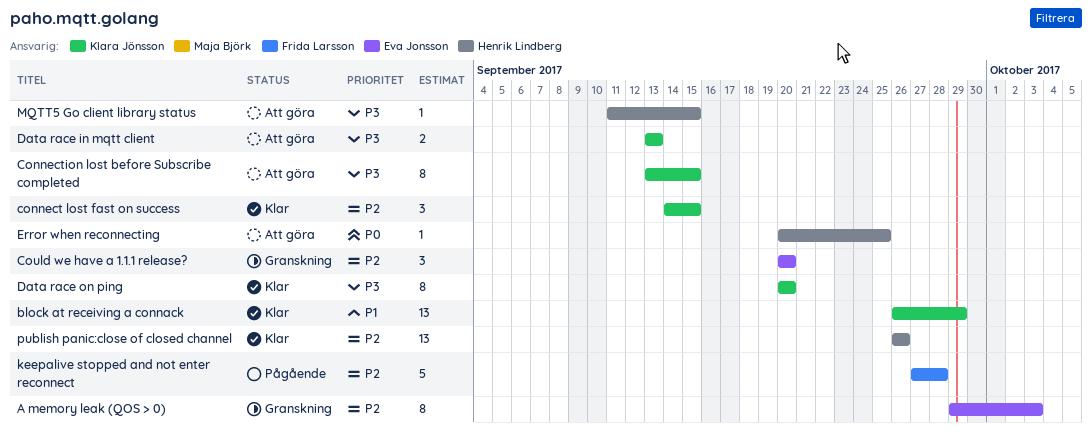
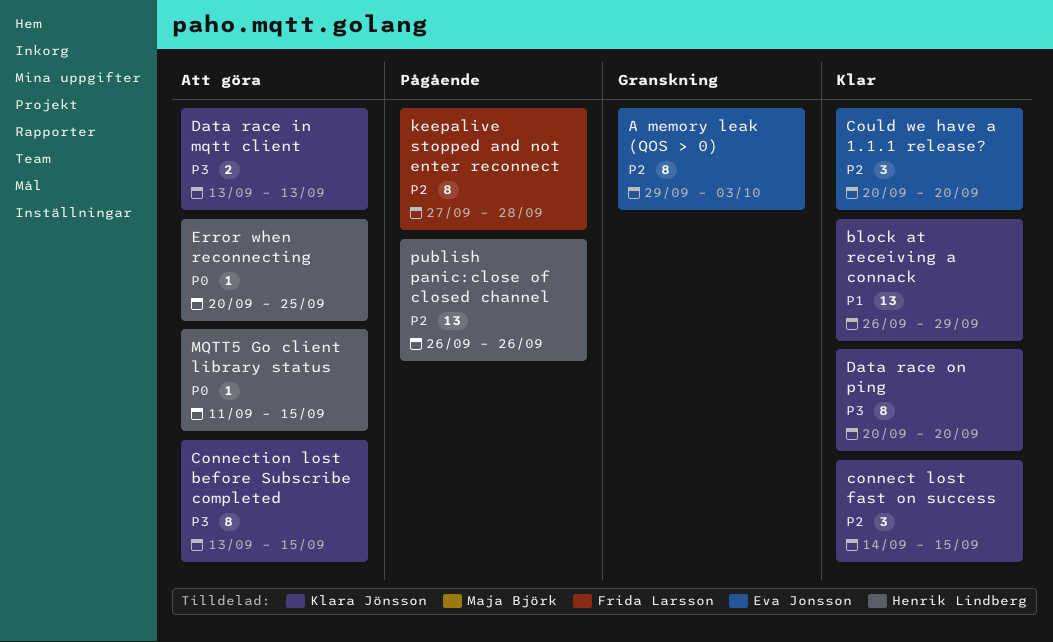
Could we have a 1.1.1 release?, status: Granskning -> Klar
keepalive stopped and not enter reconnect, estimate: 5 -> 8
MQTT5 Go client library status, priority: P3 -> P0
publish panic:close of closed channel, status: Klar -> Pågående

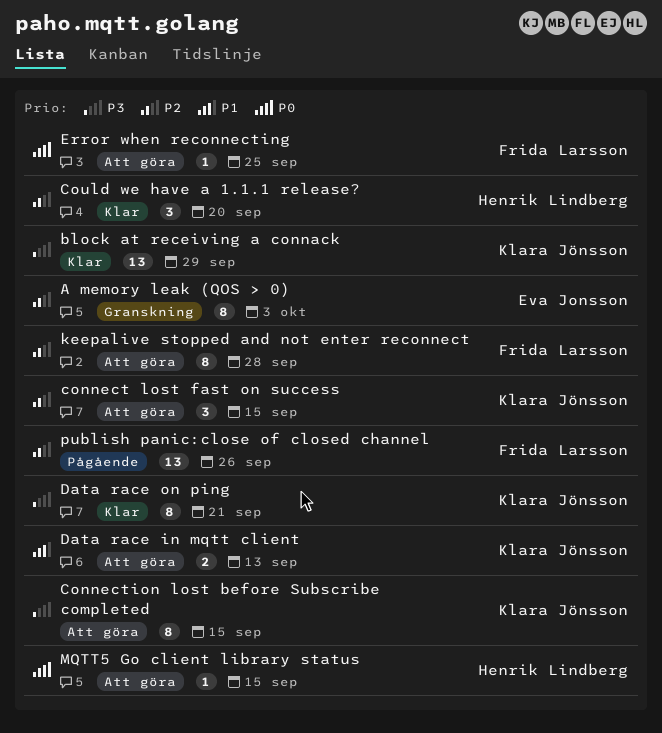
block at receiving a connack, priority: P1 -> P3
connect lost fast on success, status: Klar -> Att göra
Could we have a 1.1.1 release?, owner: Eva Jonsson -> Henrik Lindberg
Data race in mqtt client, priority: P3 -> P1
Data race on ping, due: Sep 20 -> Sep 21
Error when reconnecting, owner: Henrik Lindberg -> Frida Larsson
keepalive stopped and not enter reconnect, status: Pågående -> Att göra
publish panic:close of closed channel, owner: Henrik Lindberg -> Frida Larsson

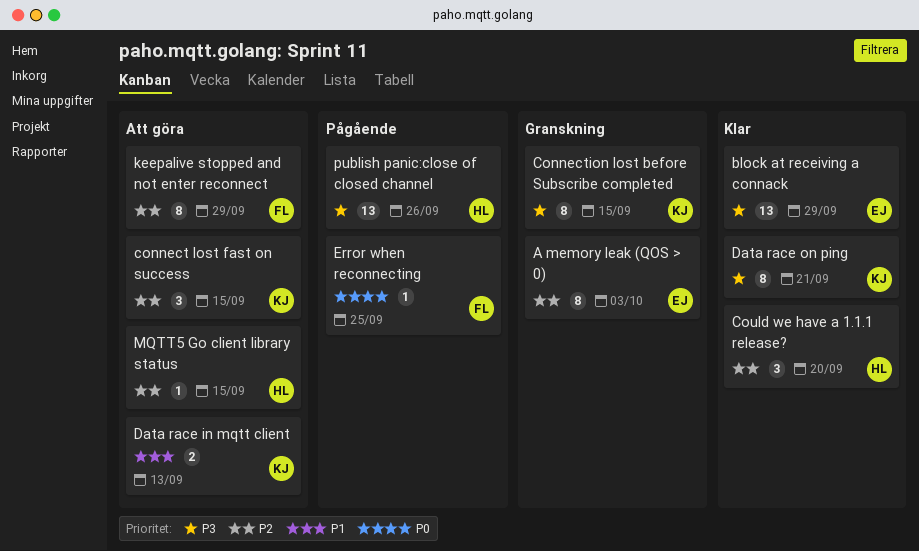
block at receiving a connack, owner: Klara Jönsson -> Eva Jonsson
Connection lost before Subscribe completed, status: Att göra -> Granskning
Error when reconnecting, status: Att göra -> Pågående
keepalive stopped and not enter reconnect, due: Sep 28 -> Sep 29
MQTT5 Go client library status, priority: P0 -> P2
publish panic:close of closed channel, owner: Frida Larsson -> Henrik Lindberg
publish panic:close of closed channel, priority: P2 -> P3

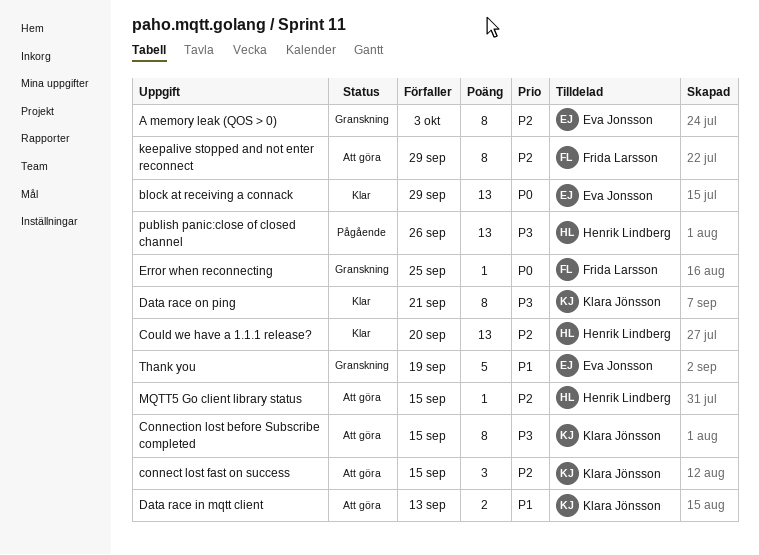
block at receiving a connack, priority: P3 -> P0
Connection lost before Subscribe completed, status: Granskning -> Att göra
Could we have a 1.1.1 release?, estimate: 3 -> 13
Error when reconnecting, status: Pågående -> Granskning
Thank you: none -> present

